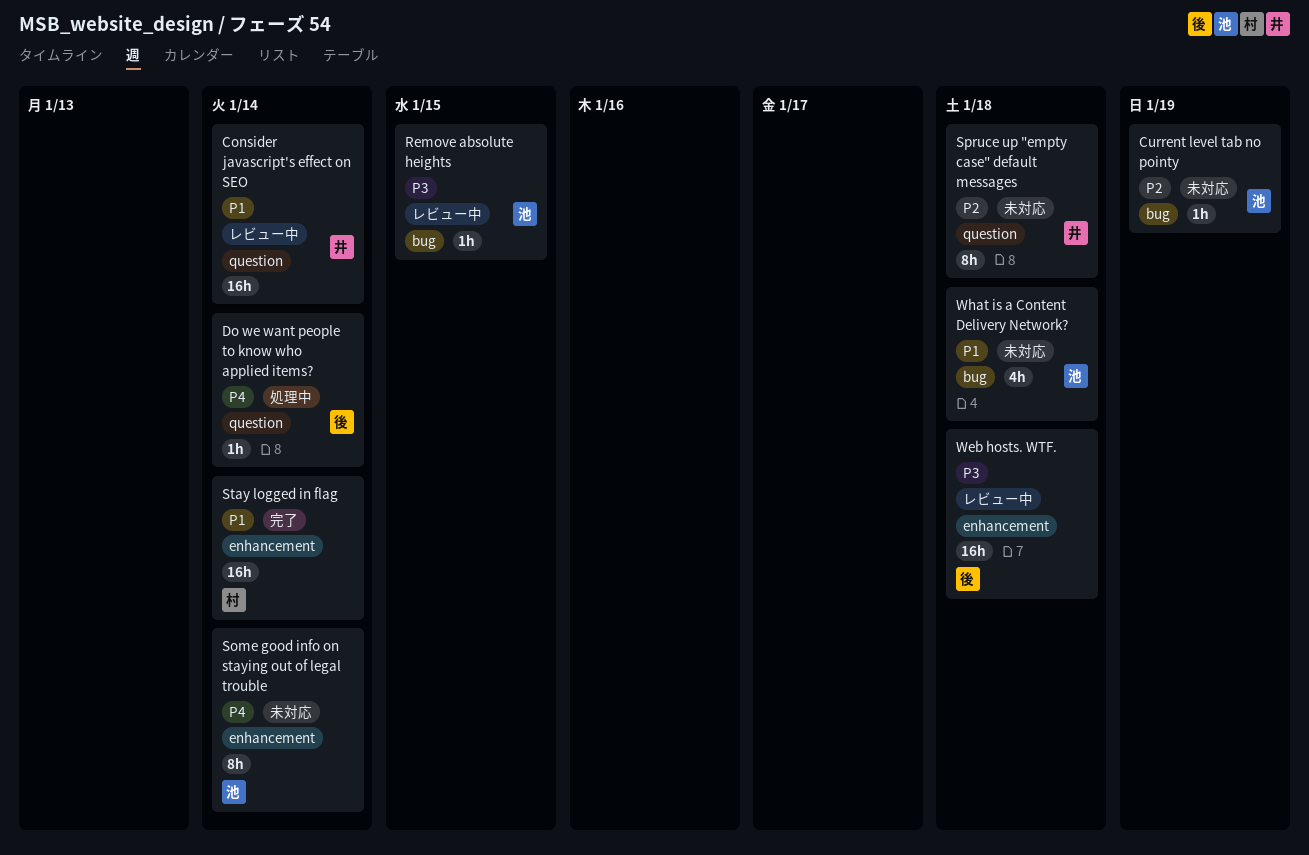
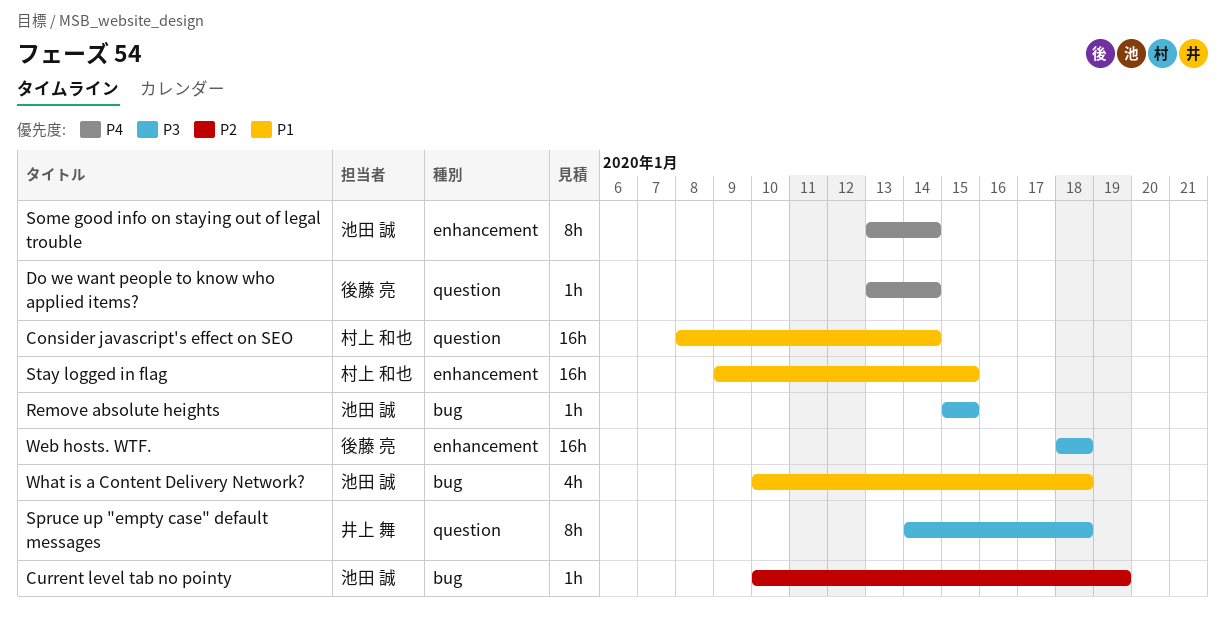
Consider javascript's effect on SEO, owner: 井上 舞 -> 村上 和也
Spruce up "empty case" default messages, priority: P2 -> P3
Stay logged in flag, due: Jan 14 -> Jan 15

